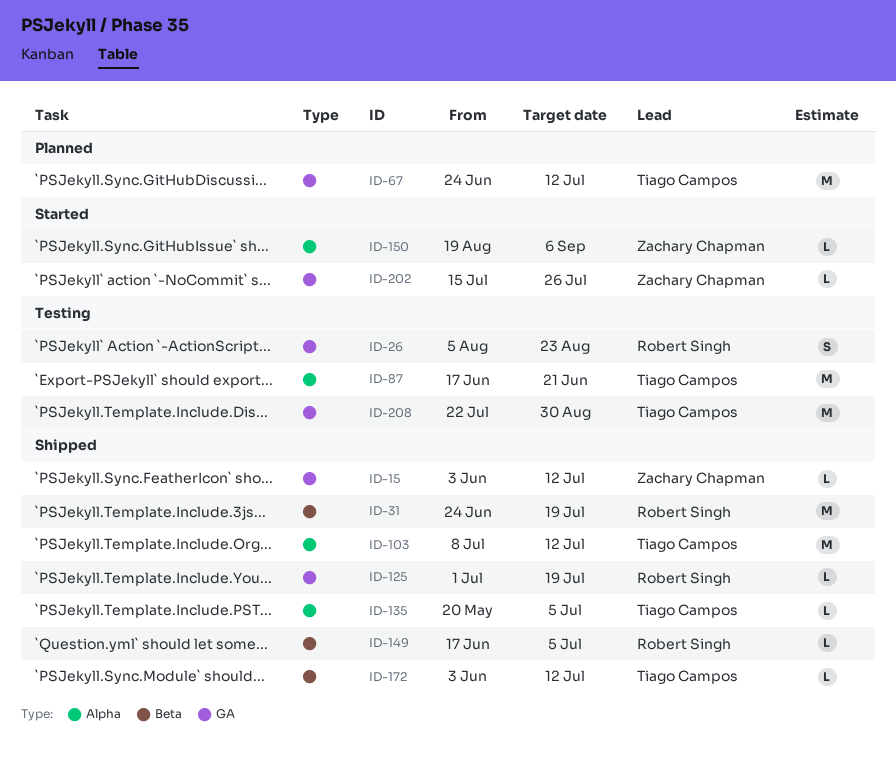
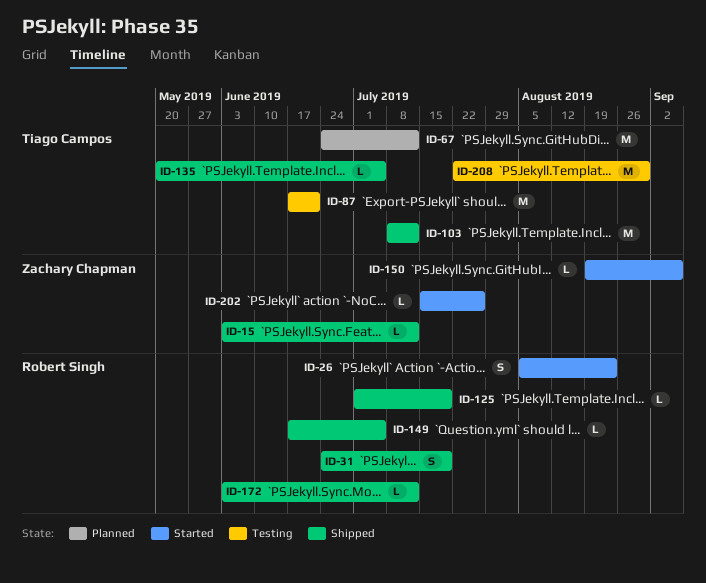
ID-26, status: Testing -> Started
ID-31, estimate: M -> S
ID-172, owner: Tiago Campos -> Robert Singh

